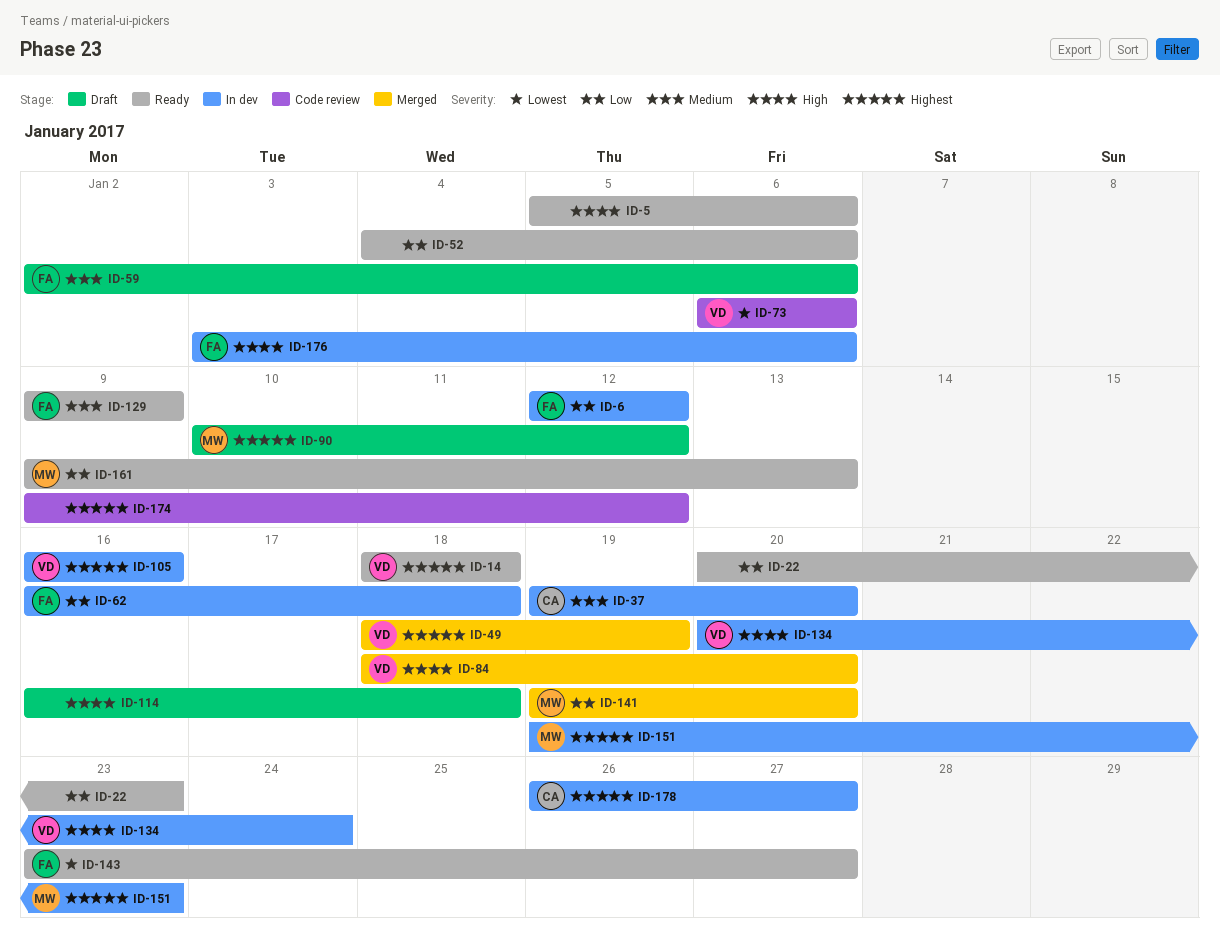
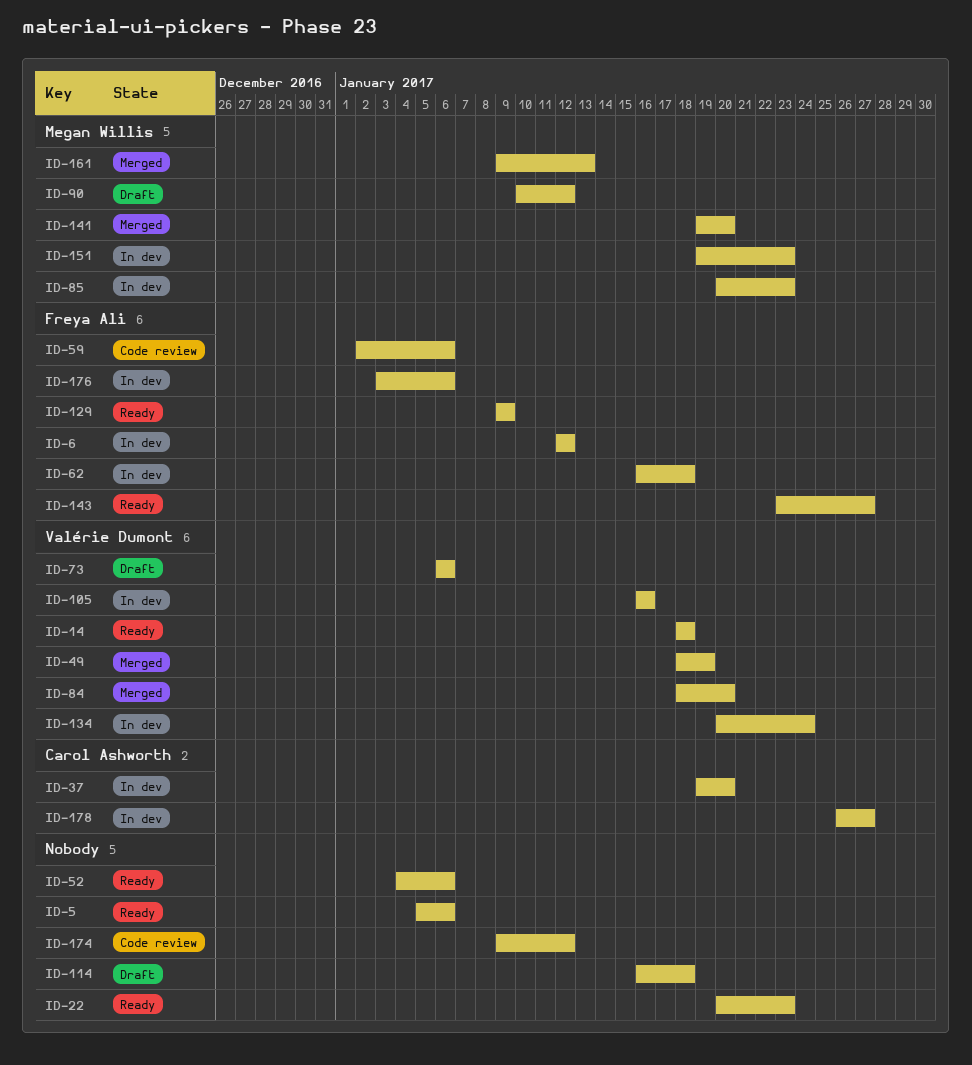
ID-59, status: Draft -> Code review
ID-73, status: Code review -> Draft
ID-85: none -> present
ID-161, status: Ready -> Merged

